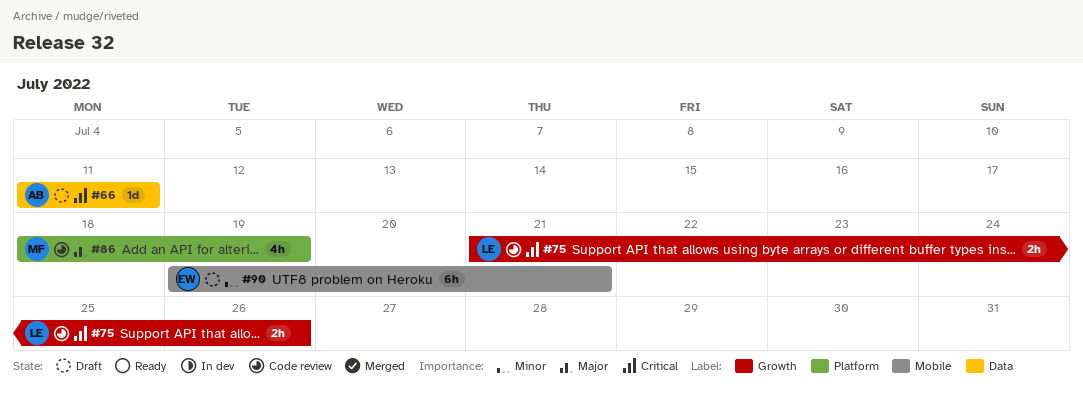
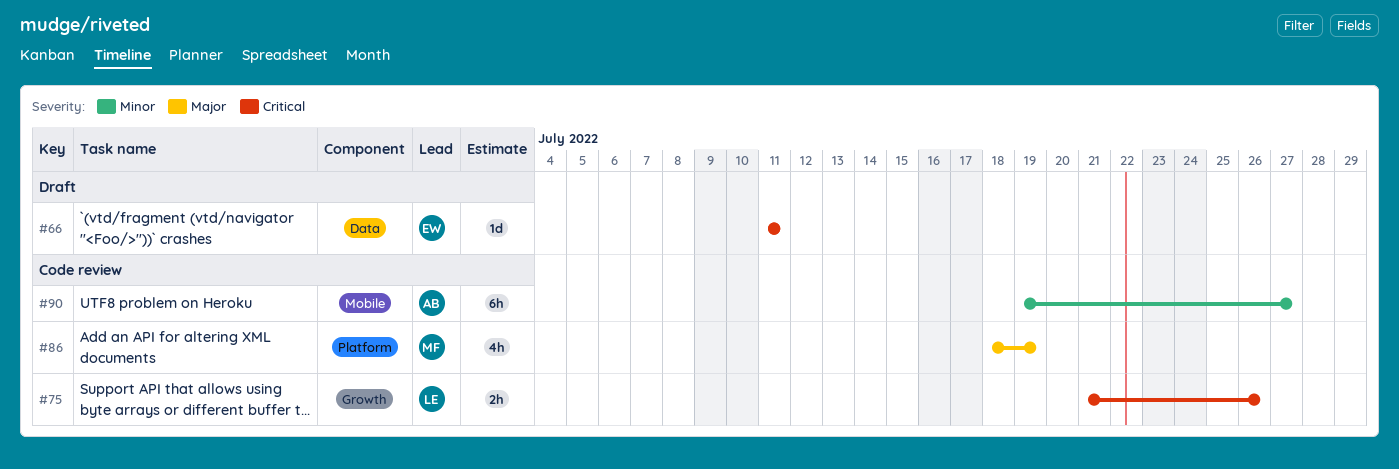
#66, owner: AB -> EW
#90, status: Draft -> Code review
#90, owner: EW -> AB
#90, due: Jul 21 -> Jul 27

